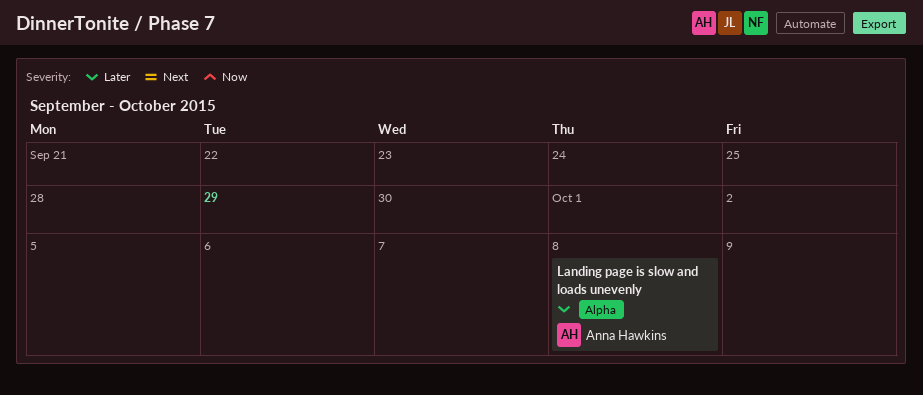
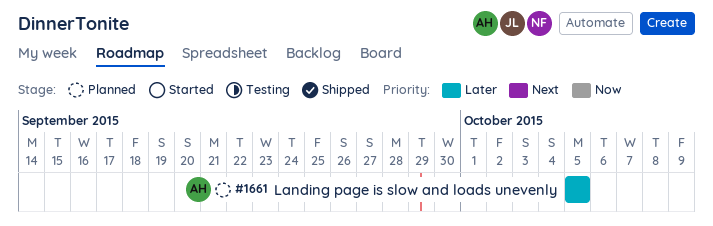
Landing page is slow and loads unevenly, due: Oct 8 -> Oct 5

